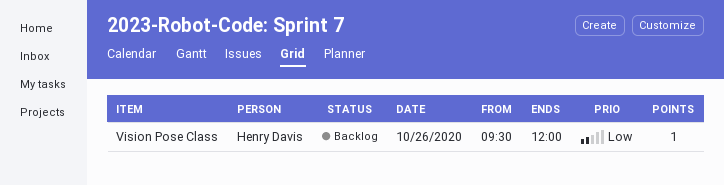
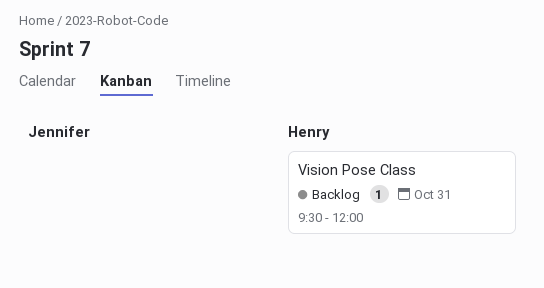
Vision Pose Class, day: Oct 26 -> Oct 31

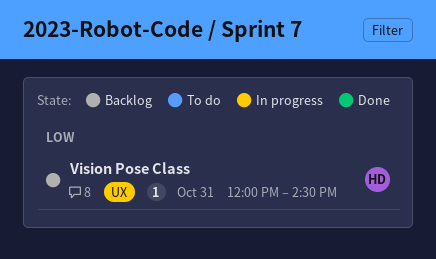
Vision Pose Class, begins: 09:30 -> 12:00
Vision Pose Class, ends: 12:00 -> 14:30

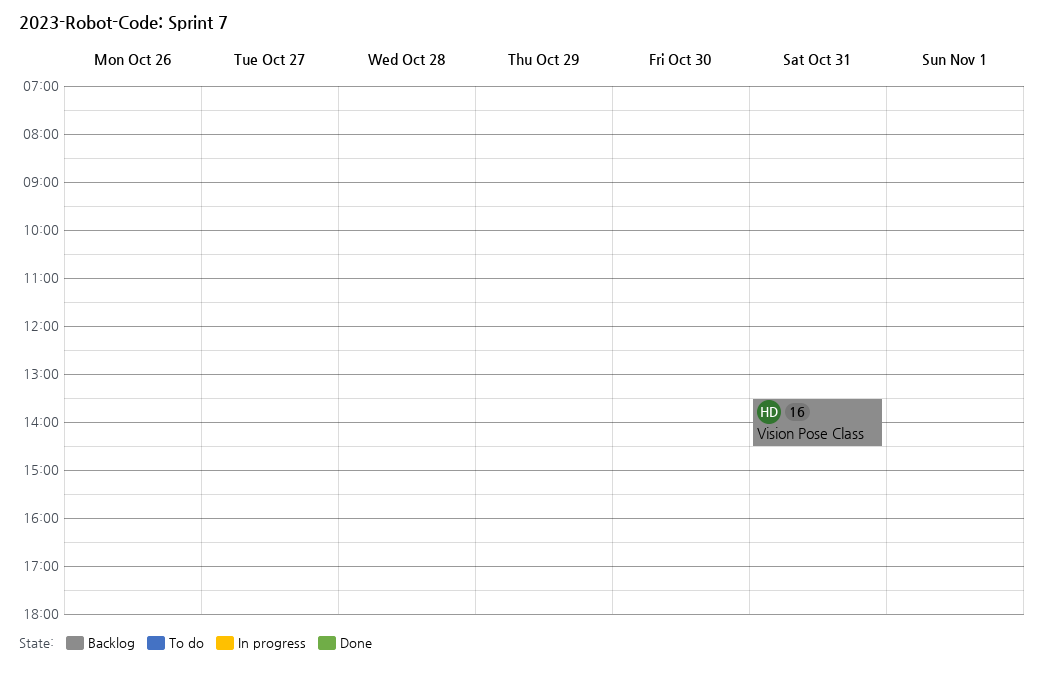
Vision Pose Class, estimate: 1 -> 16
Vision Pose Class, begins: 12:00 -> 13:30

